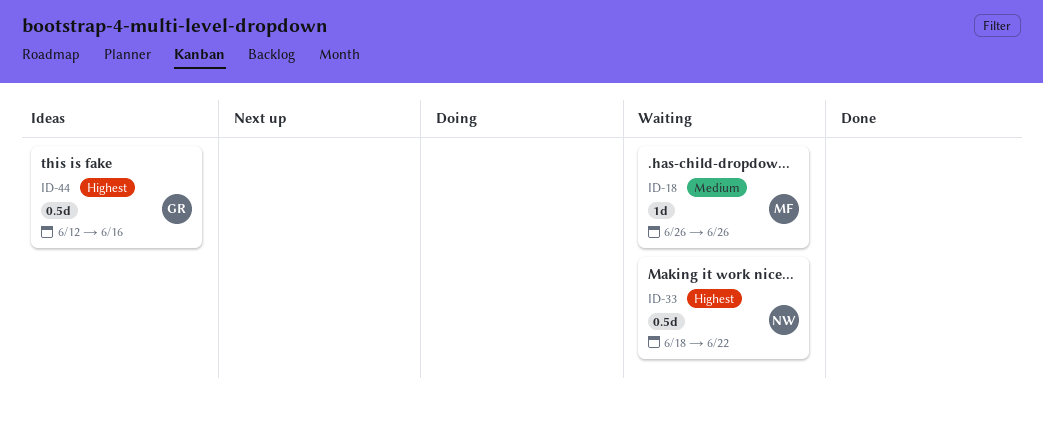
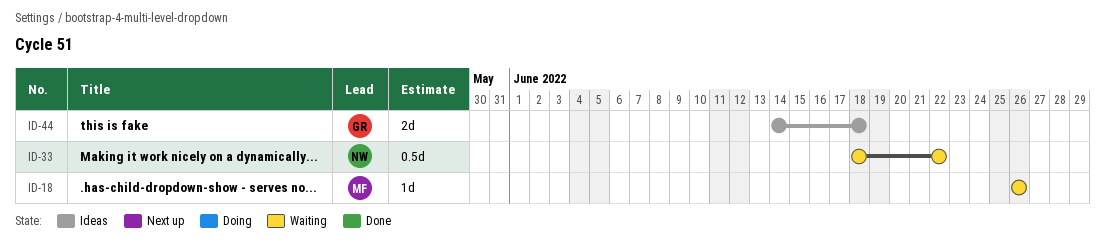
ID-44, estimate: 0.5d -> 2d
ID-44, start: Jun 12 -> Jun 14
ID-44, due: Jun 16 -> Jun 18

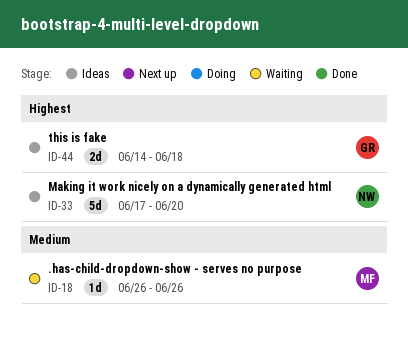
ID-33, status: Waiting -> Ideas
ID-33, estimate: 0.5d -> 5d
ID-33, start: Jun 18 -> Jun 17
ID-33, due: Jun 22 -> Jun 20

